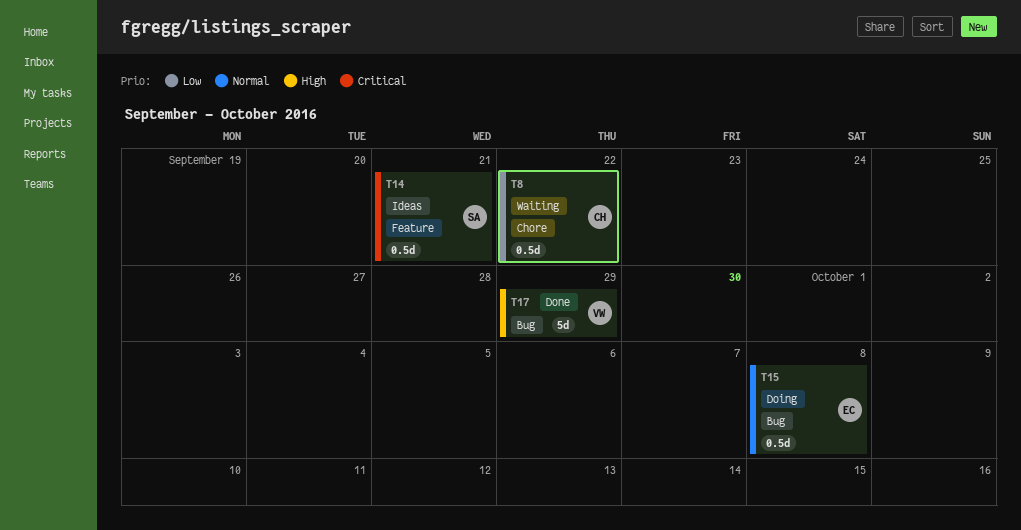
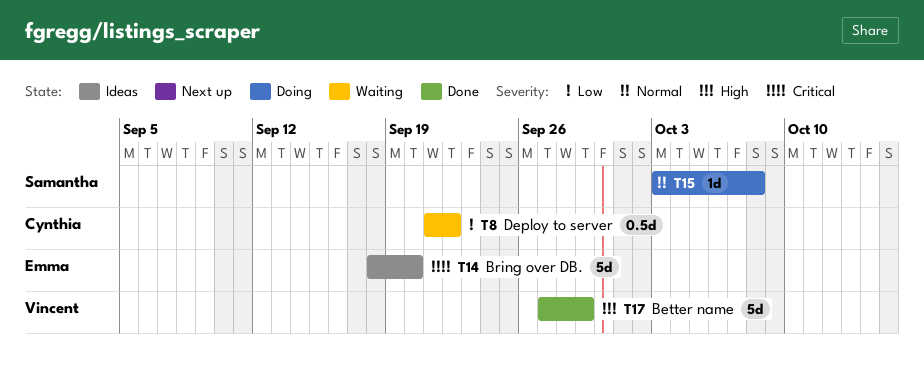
T14, owner: Samantha -> Emma
T14, estimate: 0.5d -> 5d
T14, due: Sep 21 -> Sep 20
T15, owner: Emma -> Samantha
T15, estimate: 0.5d -> 1d

